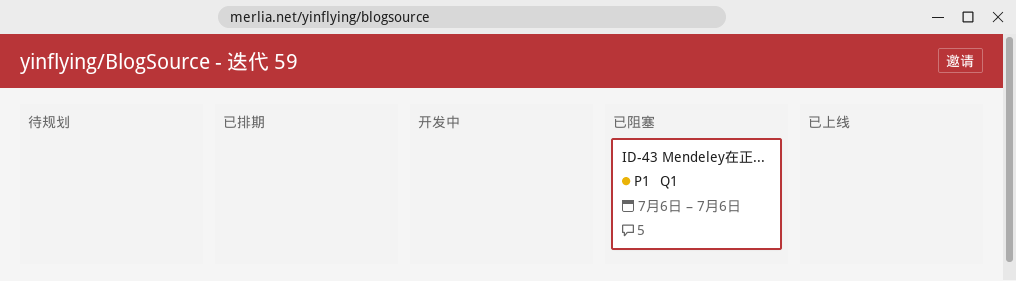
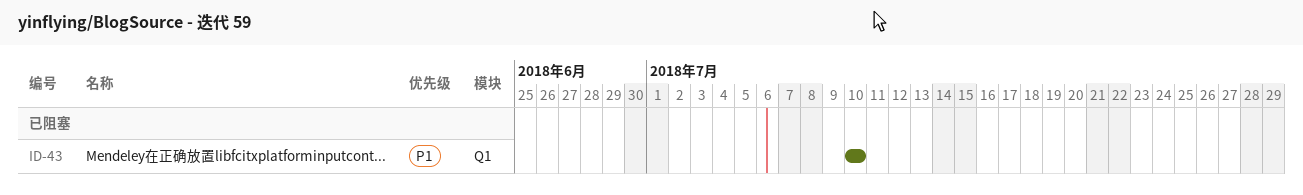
ID-43, start: Jul 6 -> Jul 10
ID-43, due: Jul 6 -> Jul 10

